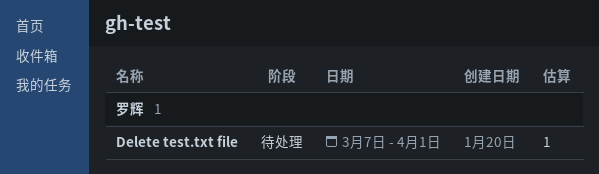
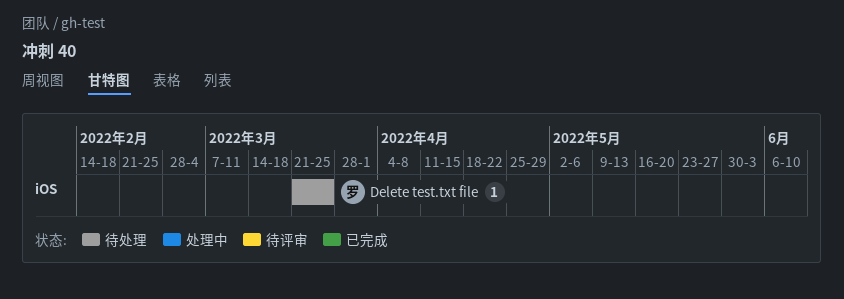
Delete test.txt file, start: Mar 7 -> Mar 21
Delete test.txt file, due: Apr 1 -> Mar 25

